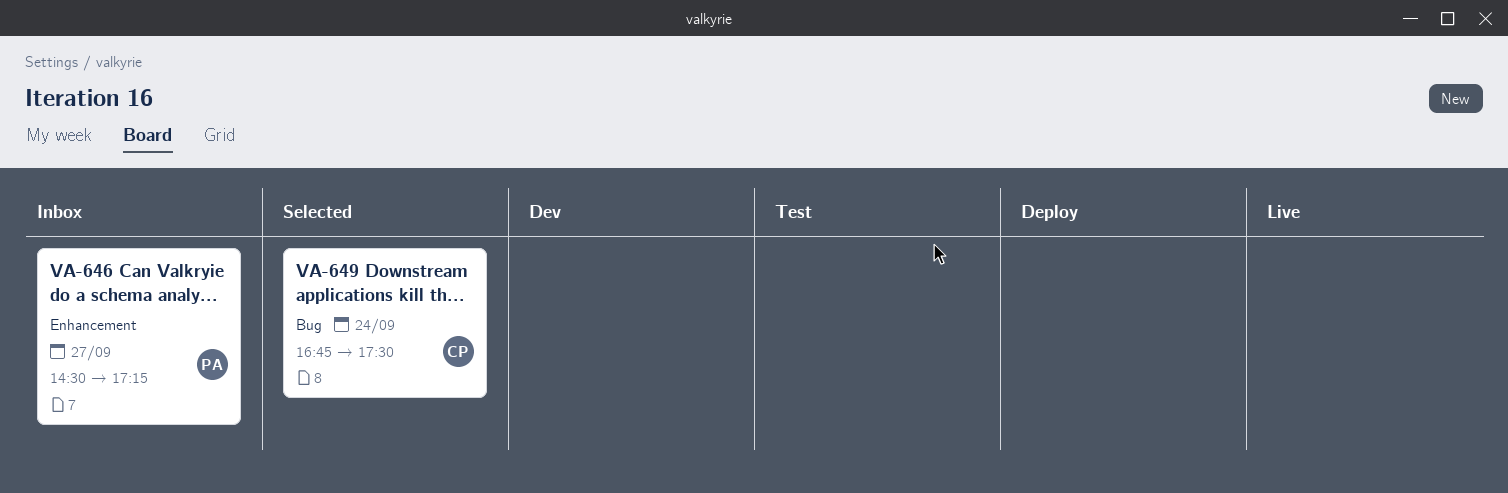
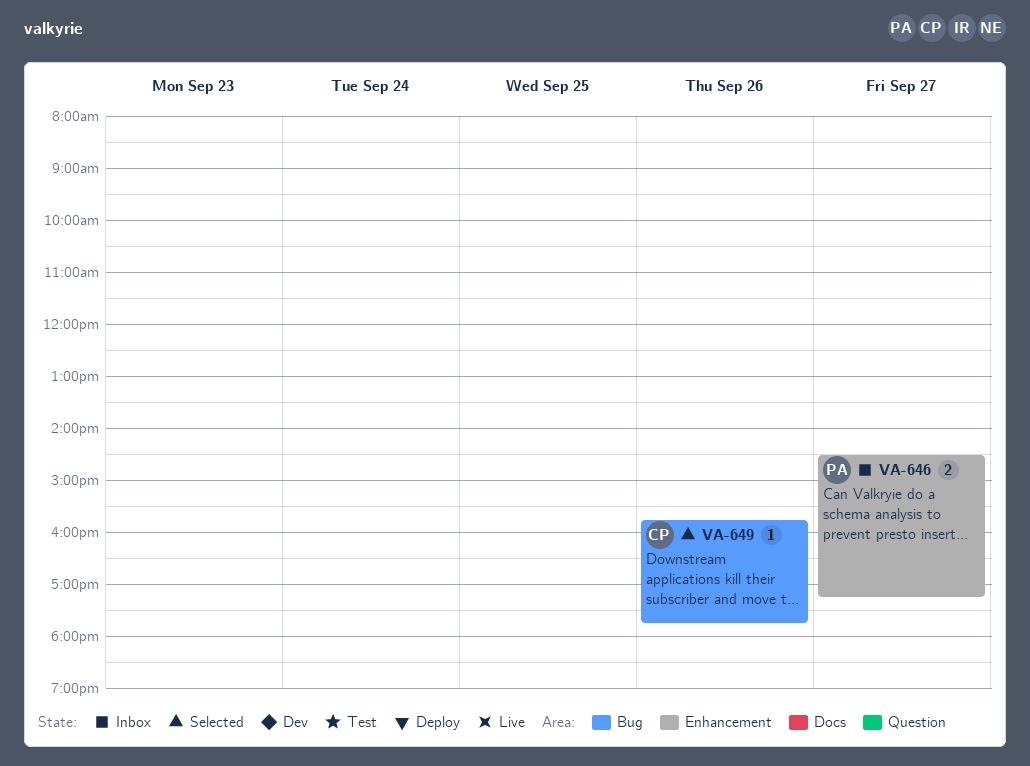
VA-649, day: Sep 24 -> Sep 26
VA-649, begins: 16:45 -> 15:45
VA-649, ends: 17:30 -> 17:45

